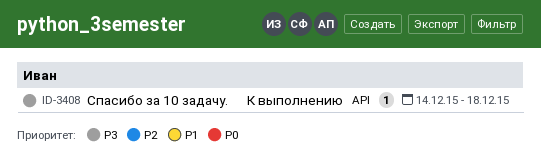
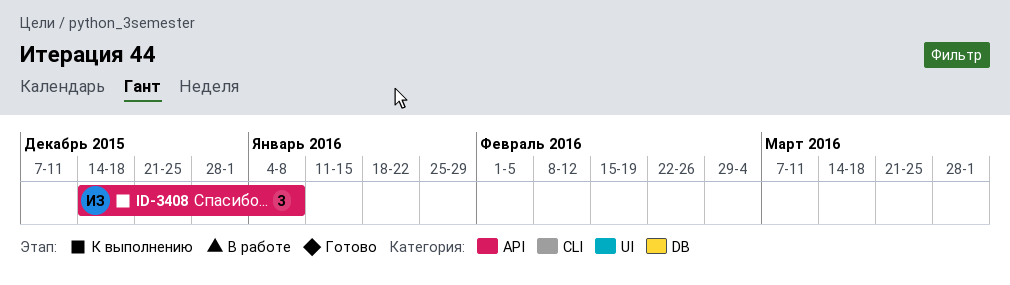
ID-3408, estimate: 1 -> 3
ID-3408, due: Dec 18 -> Jan 8

